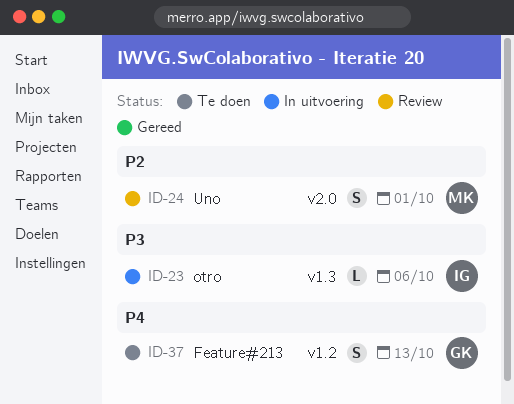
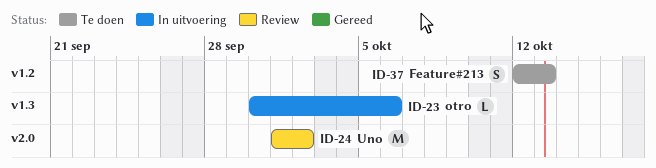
ID-24, estimate: S -> M
ID-24, due: Oct 1 -> Oct 2

